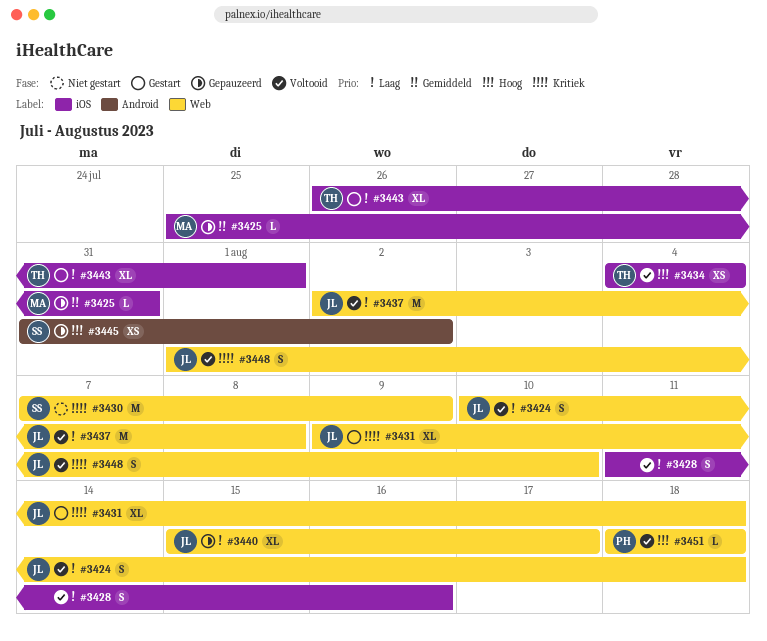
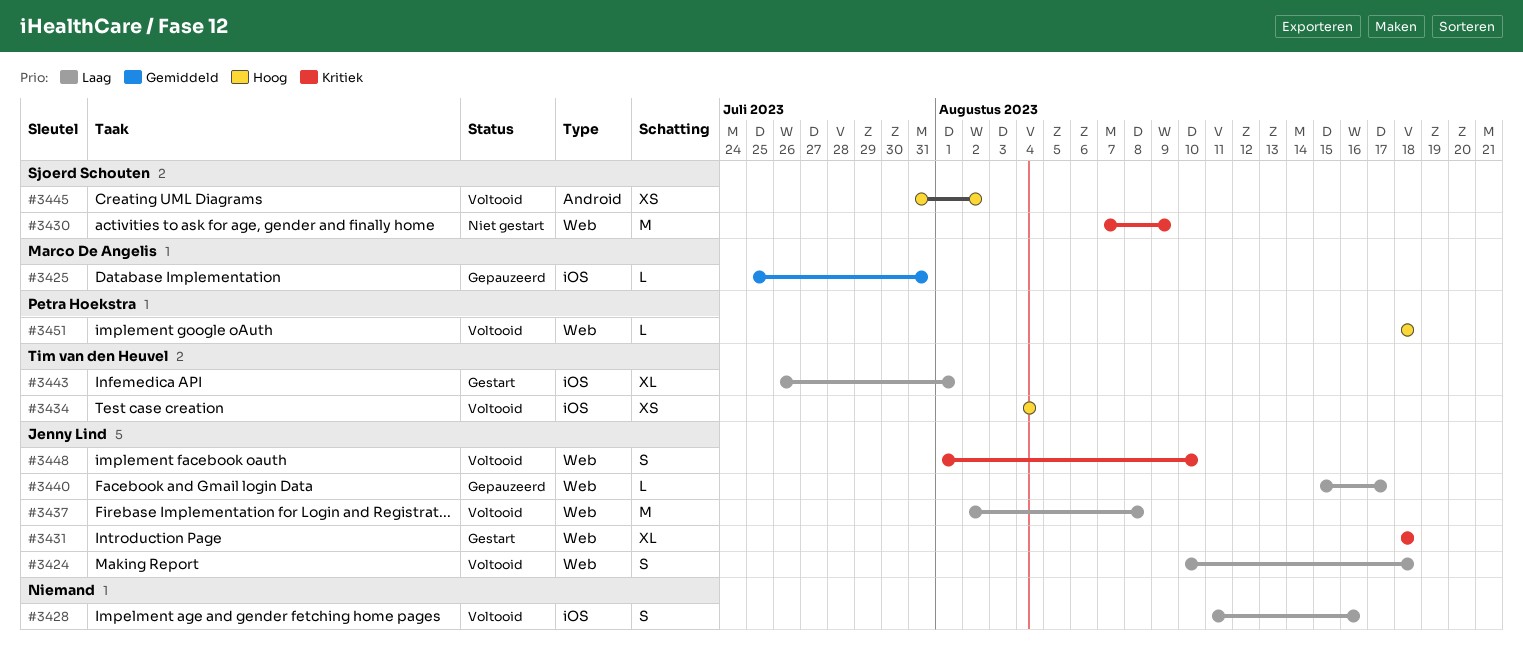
#3431, start: Aug 9 -> Aug 18
#3440, estimate: XL -> L
#3445, status: Gepauzeerd -> Voltooid

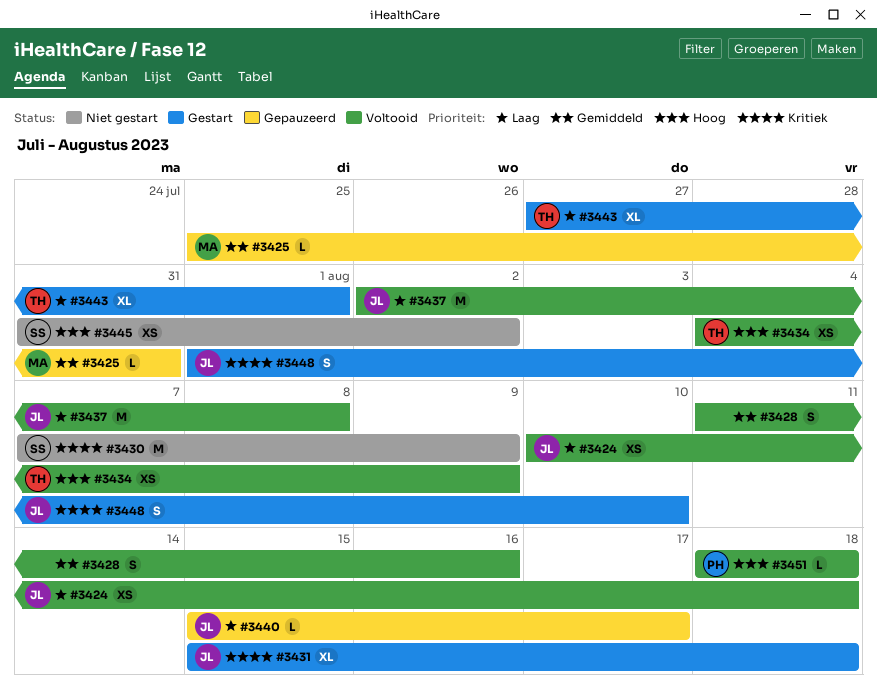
#3424, estimate: S -> XS
#3428, priority: Laag -> Gemiddeld
#3431, start: Aug 18 -> Aug 15
#3434, due: Aug 4 -> Aug 9
#3443, start: Jul 26 -> Jul 27
#3445, status: Voltooid -> Niet gestart
#3448, status: Voltooid -> Gestart

